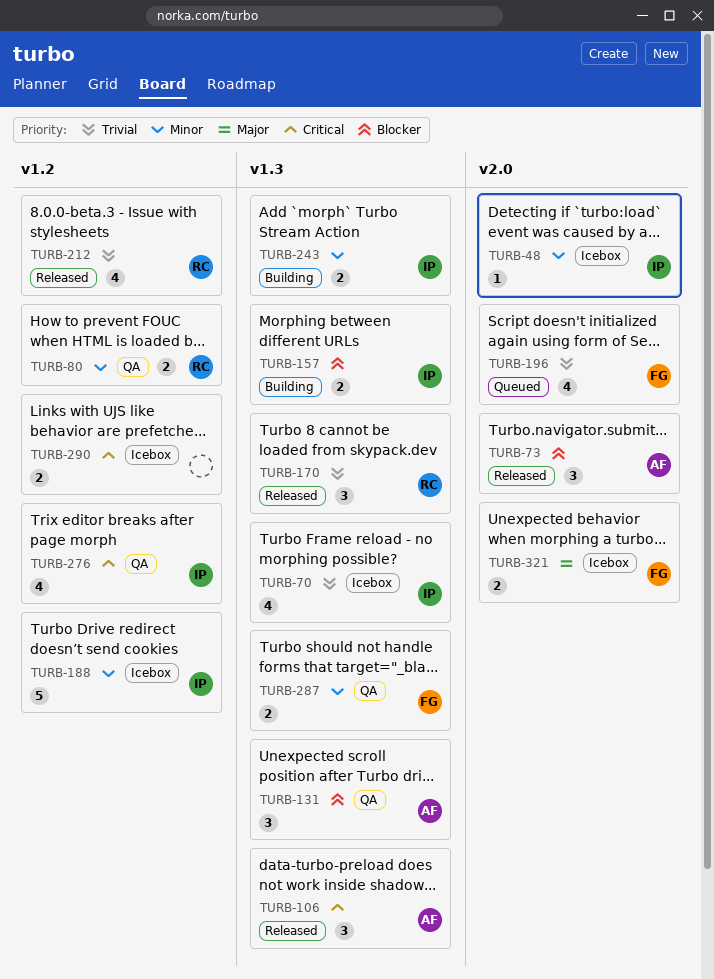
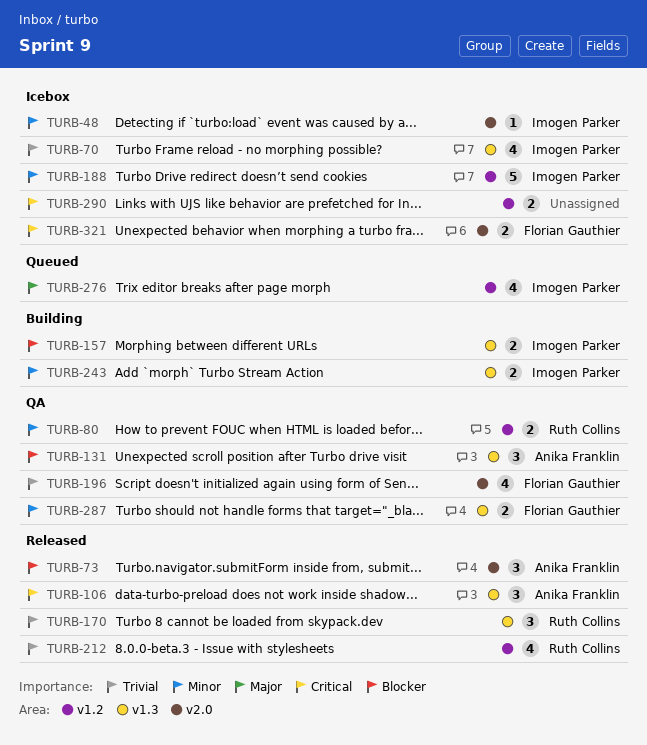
TURB-196, status: Queued -> QA
TURB-276, status: QA -> Queued
TURB-276, priority: Critical -> Major
TURB-321, priority: Major -> Critical

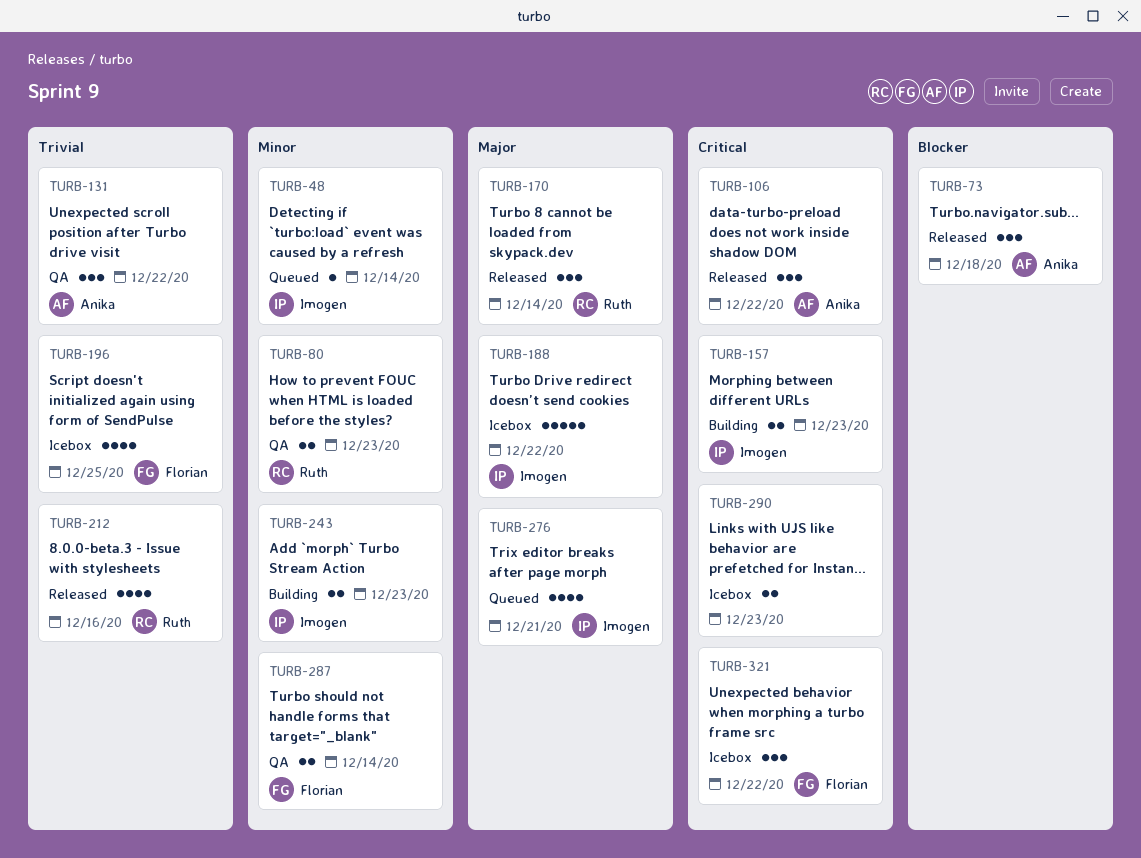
TURB-48, status: Icebox -> Queued
TURB-70: present -> none
TURB-131, priority: Blocker -> Trivial
TURB-157, priority: Blocker -> Critical
TURB-170, priority: Trivial -> Major
TURB-188, priority: Minor -> Major
TURB-196, status: QA -> Icebox
TURB-321, estimate: 2 -> 3

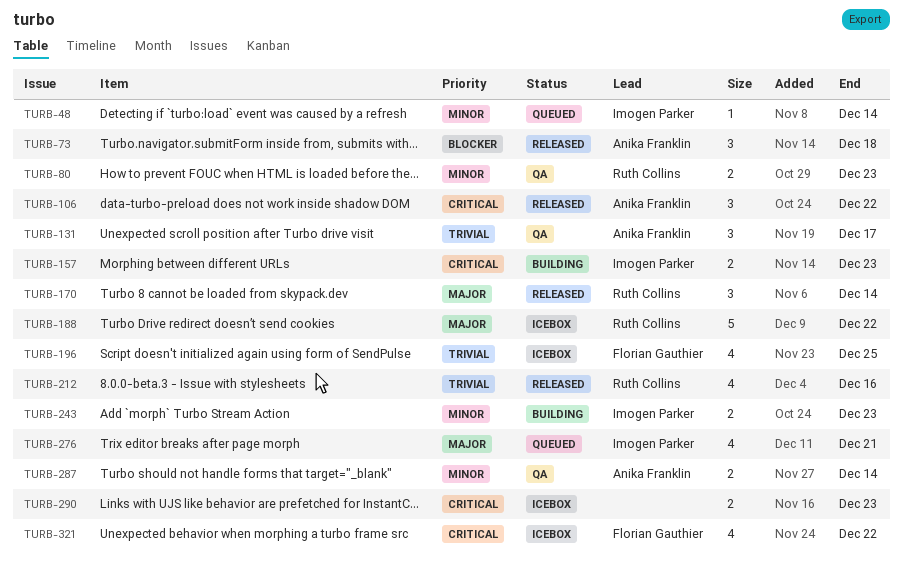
TURB-131, due: Dec 22 -> Dec 17
TURB-188, owner: Imogen Parker -> Ruth Collins
TURB-287, owner: Florian Gauthier -> Anika Franklin
TURB-321, estimate: 3 -> 4

